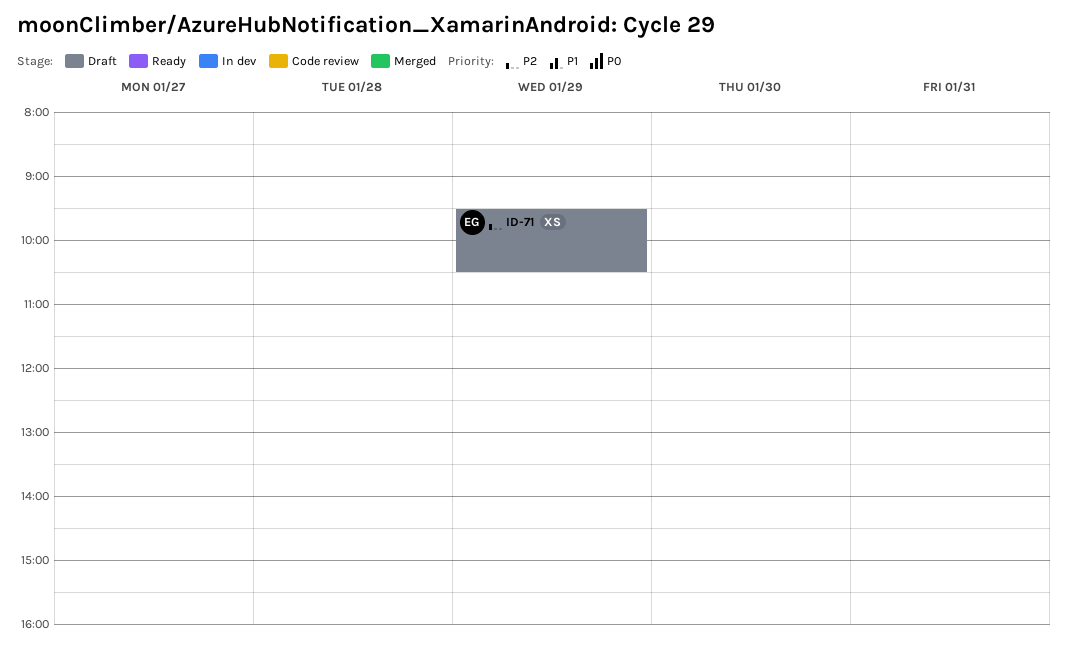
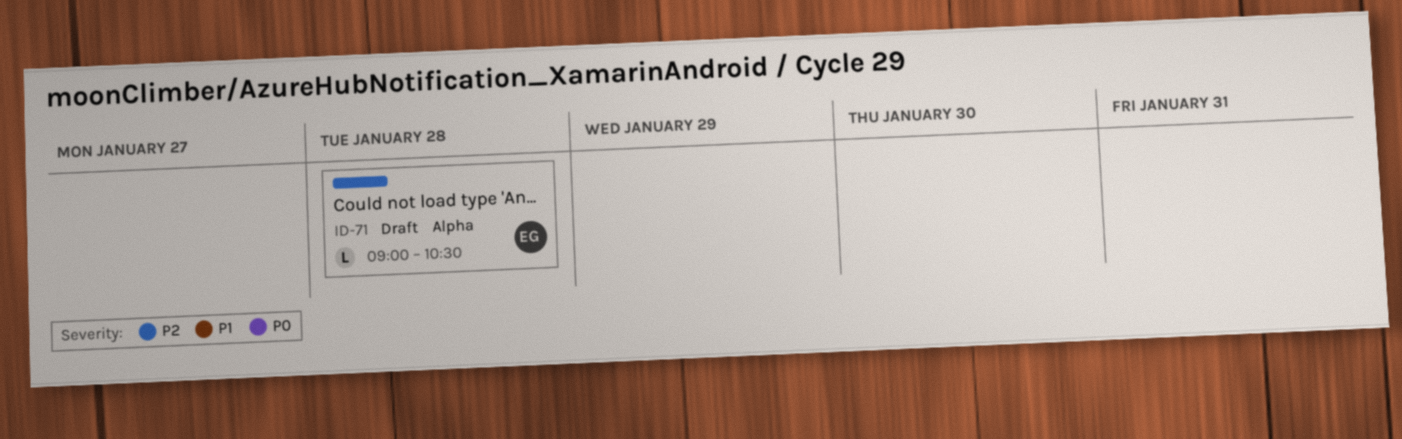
ID-71, estimate: XS -> L
ID-71, day: Jan 29 -> Jan 28
ID-71, begins: 09:30 -> 09:00

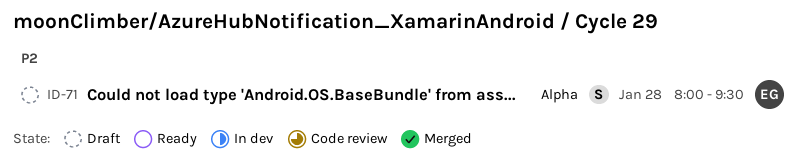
ID-71, estimate: L -> S
ID-71, begins: 09:00 -> 08:00
ID-71, ends: 10:30 -> 09:30

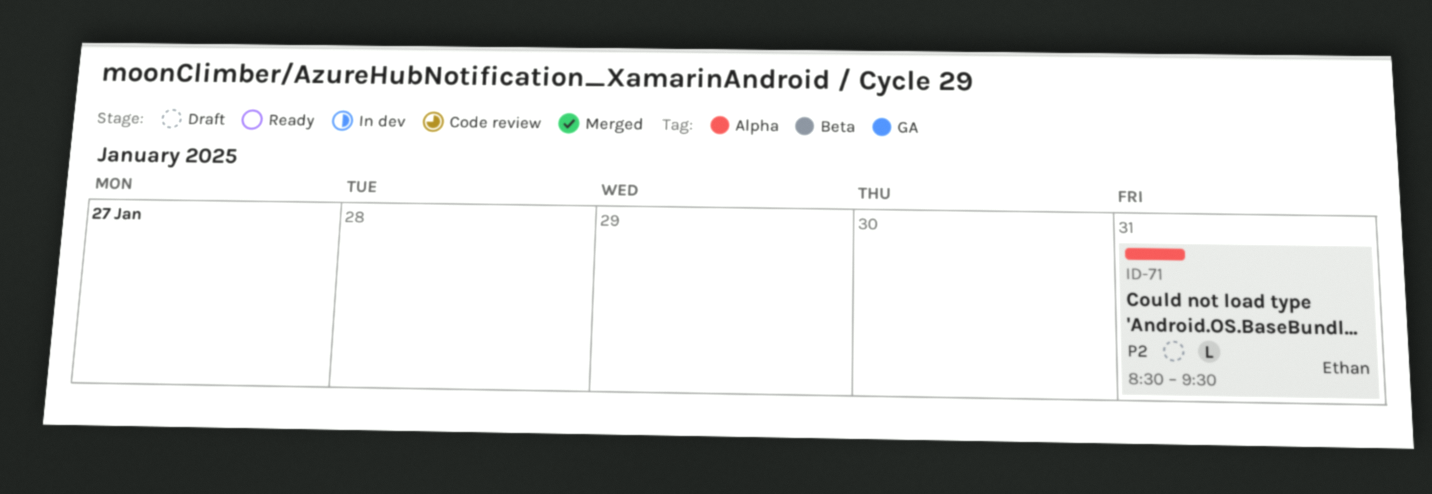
ID-71, estimate: S -> L
ID-71, day: Jan 28 -> Jan 31
ID-71, begins: 08:00 -> 08:30

